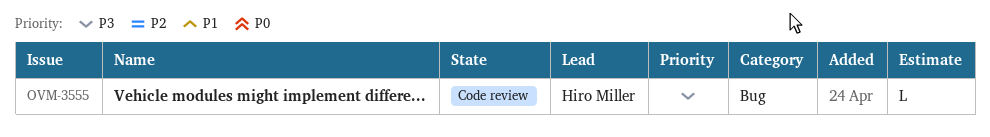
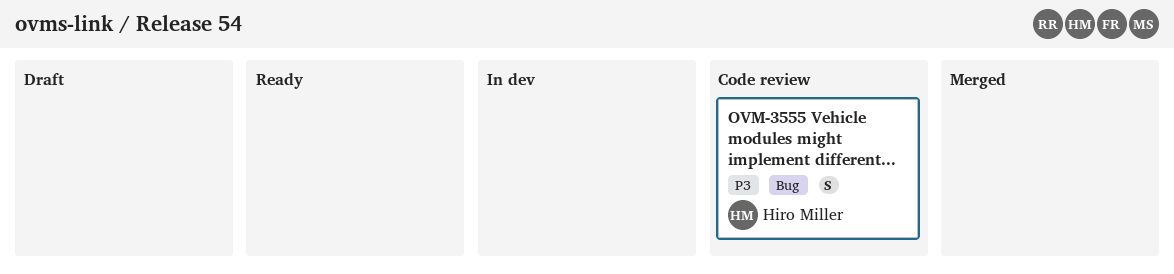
OVM-3555, estimate: L -> S

